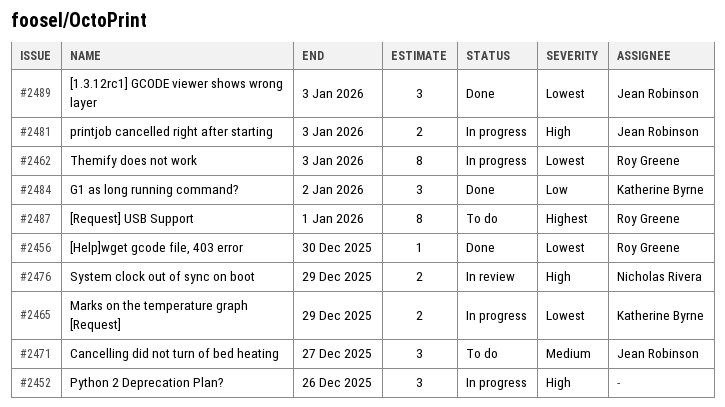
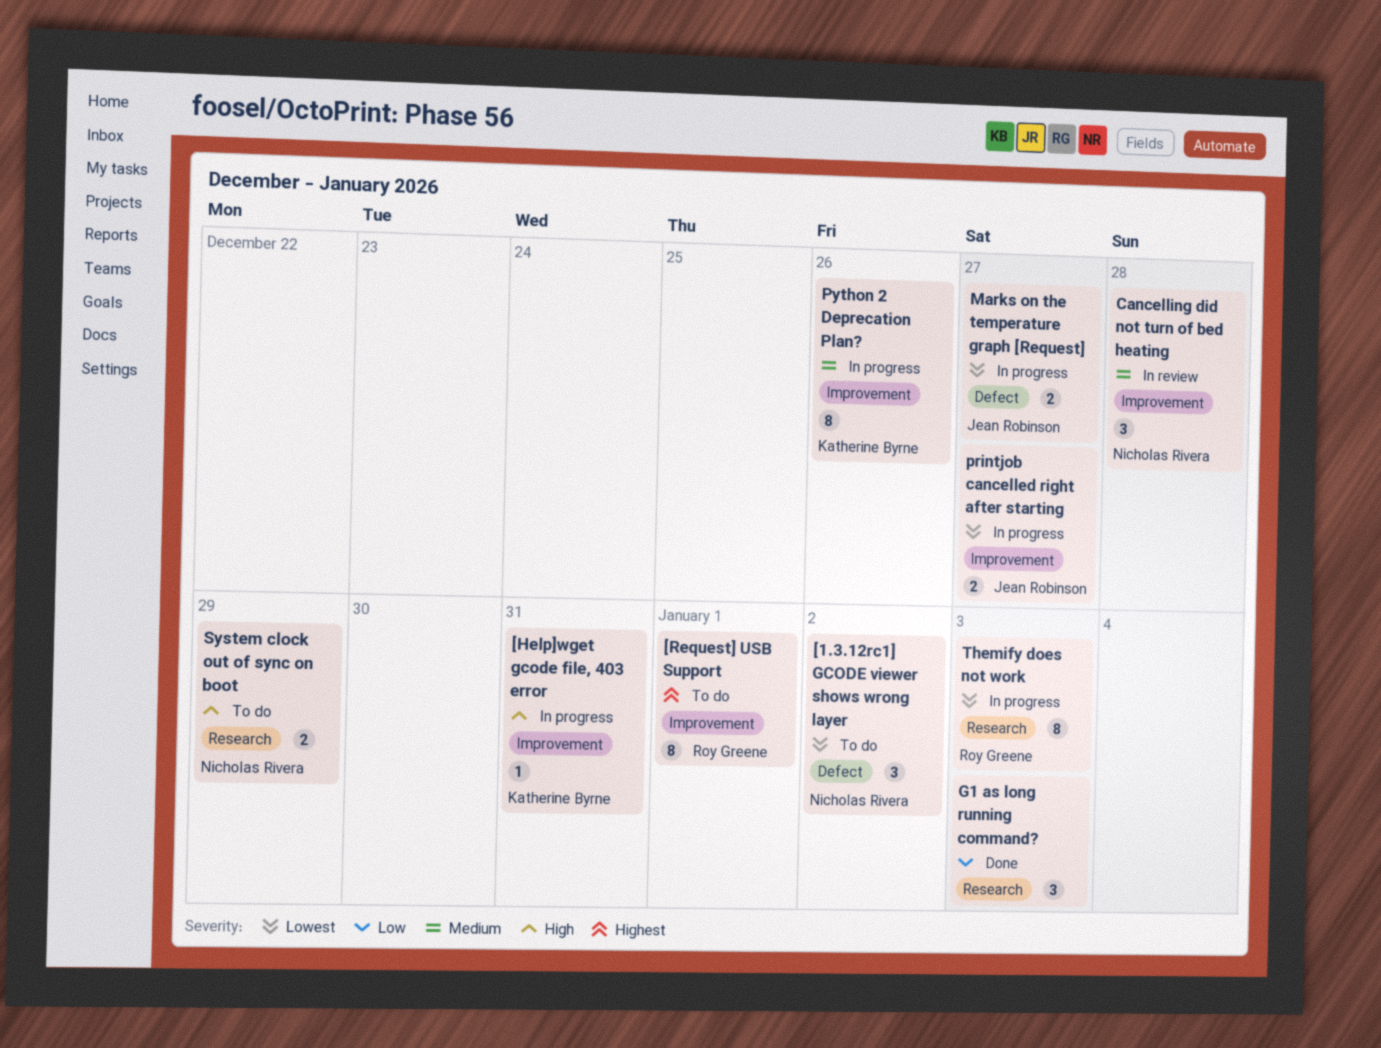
[1.3.12rc1] GCODE viewer shows wrong layer, status: Done -> To do
[1.3.12rc1] GCODE viewer shows wrong layer, owner: Jean Robinson -> Nicholas Rivera
[1.3.12rc1] GCODE viewer shows wrong layer, due: Jan 3 -> Jan 2
[Help]wget gcode file, 403 error, status: Done -> In progress
[Help]wget gcode file, 403 error, owner: Roy Greene -> Katherine Byrne
[Help]wget gcode file, 403 error, priority: Lowest -> High
[Help]wget gcode file, 403 error, due: Dec 30 -> Dec 31
Cancelling did not turn of bed heating, status: To do -> In review
Cancelling did not turn of bed heating, owner: Jean Robinson -> Nicholas Rivera
Cancelling did not turn of bed heating, due: Dec 27 -> Dec 28
G1 as long running command?, owner: Katherine Byrne -> none
G1 as long running command?, due: Jan 2 -> Jan 3
Marks on the temperature graph [Request], owner: Katherine Byrne -> Jean Robinson
Marks on the temperature graph [Request], due: Dec 29 -> Dec 27
printjob cancelled right after starting, priority: High -> Lowest
printjob cancelled right after starting, due: Jan 3 -> Dec 27
Python 2 Deprecation Plan?, owner: none -> Katherine Byrne
Python 2 Deprecation Plan?, priority: High -> Medium
Python 2 Deprecation Plan?, estimate: 3 -> 8
System clock out of sync on boot, status: In review -> To do

